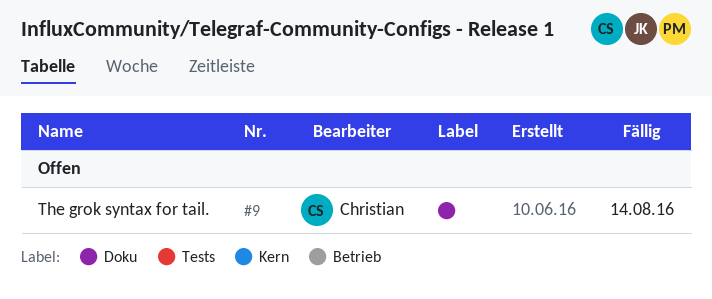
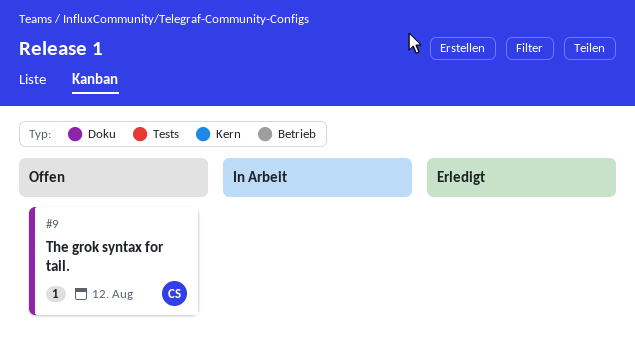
#9, due: Aug 14 -> Aug 12

